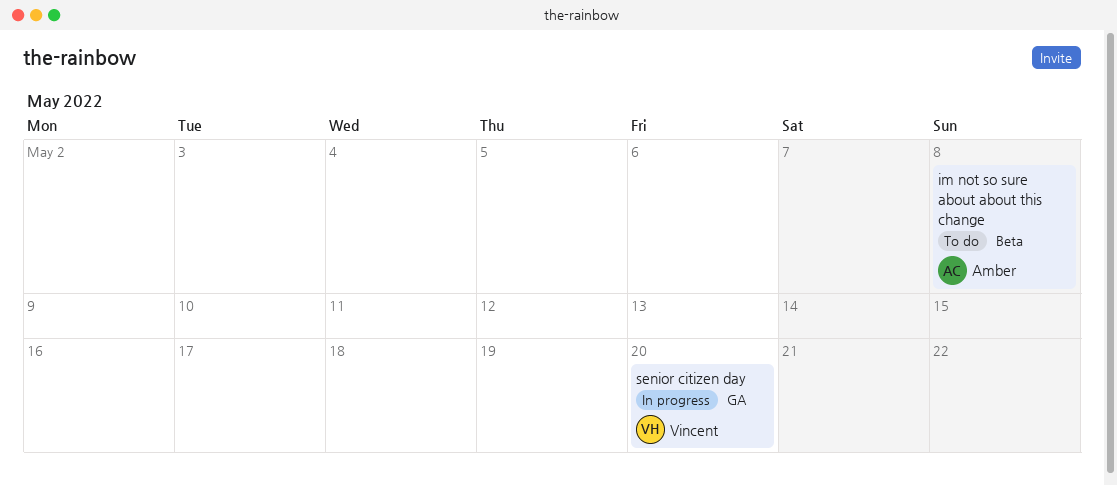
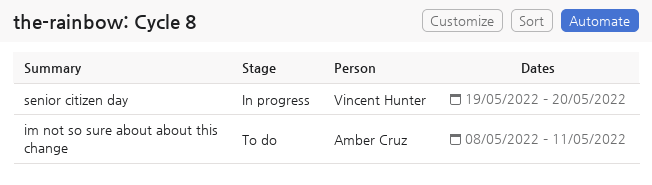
im not so sure about about this change, due: May 8 -> May 11

